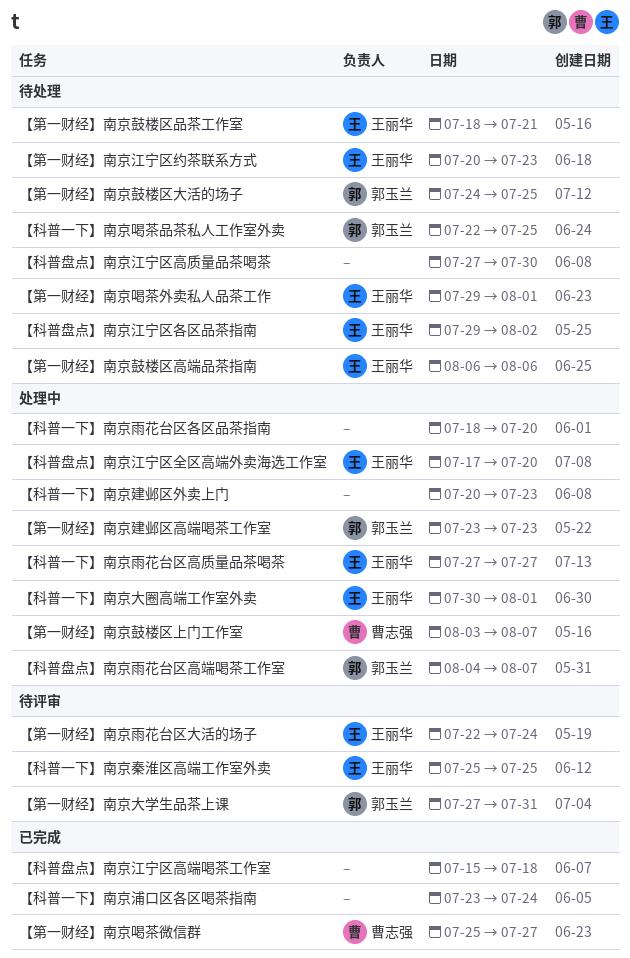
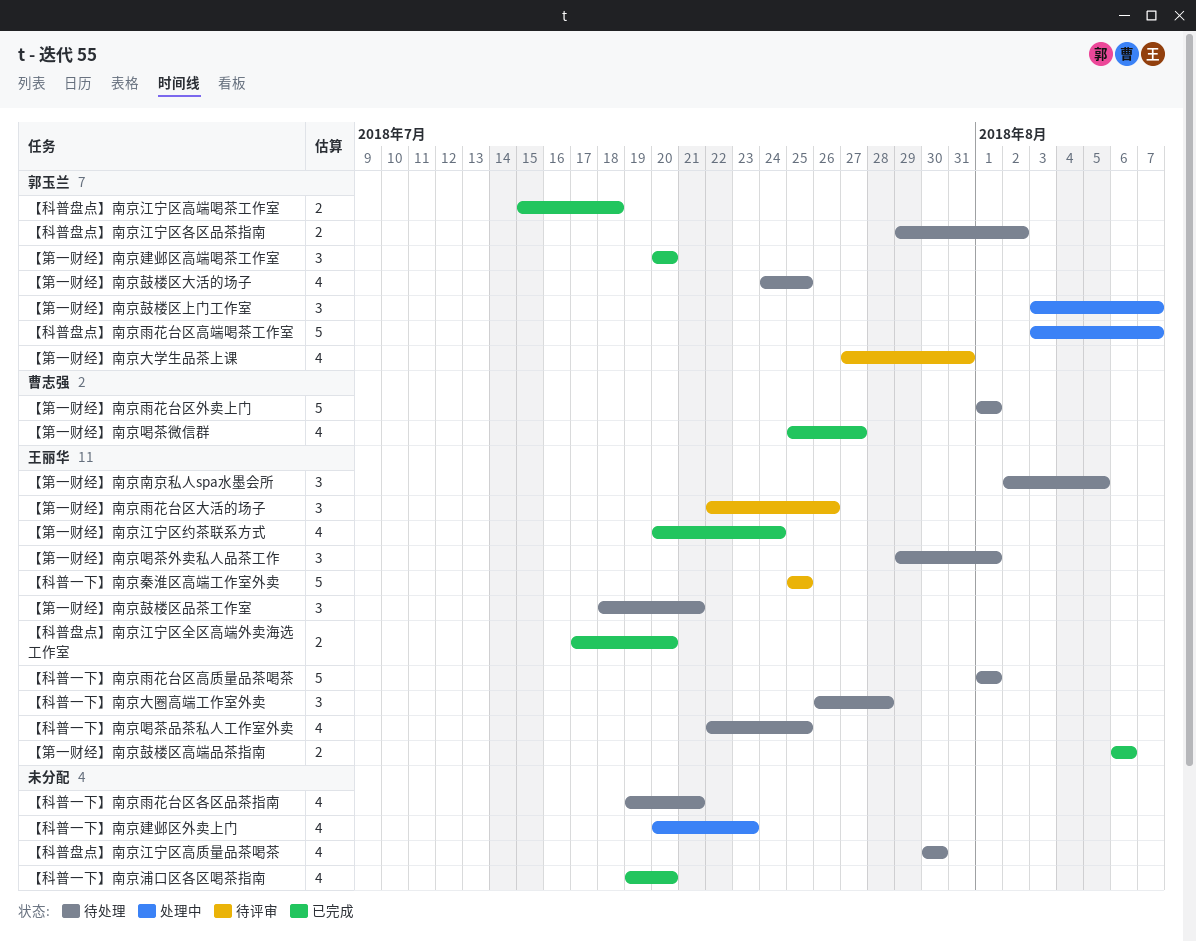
【科普一下】南京喝茶品茶私人工作室外卖, owner: 郭玉兰 -> 王丽华
【科普一下】南京大圈高端工作室外卖, status: 处理中 -> 待处理
【科普一下】南京大圈高端工作室外卖, start: Jul 30 -> Jul 26
【科普一下】南京大圈高端工作室外卖, due: Aug 1 -> Jul 28
【科普一下】南京浦口区各区喝茶指南, start: Jul 23 -> Jul 19
【科普一下】南京浦口区各区喝茶指南, due: Jul 24 -> Jul 20
【科普一下】南京雨花台区各区品茶指南, status: 处理中 -> 待处理
【科普一下】南京雨花台区各区品茶指南, start: Jul 18 -> Jul 19
【科普一下】南京雨花台区各区品茶指南, due: Jul 20 -> Jul 21
【科普一下】南京雨花台区高质量品茶喝茶, status: 处理中 -> 待处理
【科普一下】南京雨花台区高质量品茶喝茶, start: Jul 27 -> Aug 1
【科普一下】南京雨花台区高质量品茶喝茶, due: Jul 27 -> Aug 1
【科普盘点】南京江宁区全区高端外卖海选工作室, status: 处理中 -> 已完成
【科普盘点】南京江宁区各区品茶指南, owner: 王丽华 -> 郭玉兰
【科普盘点】南京江宁区高端喝茶工作室, owner: none -> 郭玉兰
【科普盘点】南京江宁区高质量品茶喝茶, start: Jul 27 -> Jul 30
【科普盘点】南京雨花台区高端喝茶工作室, start: Aug 4 -> Aug 3
【第一财经】南京南京私人spa水墨会所: none -> present
【第一财经】南京建邺区高端喝茶工作室, status: 处理中 -> 已完成
【第一财经】南京建邺区高端喝茶工作室, start: Jul 23 -> Jul 20
【第一财经】南京建邺区高端喝茶工作室, due: Jul 23 -> Jul 20
【第一财经】南京江宁区约茶联系方式, status: 待处理 -> 已完成
【第一财经】南京江宁区约茶联系方式, due: Jul 23 -> Jul 24
【第一财经】南京雨花台区外卖上门: none -> present
【第一财经】南京雨花台区大活的场子, due: Jul 24 -> Jul 26
【第一财经】南京鼓楼区上门工作室, owner: 曹志强 -> 郭玉兰
【第一财经】南京鼓楼区高端品茶指南, status: 待处理 -> 已完成

